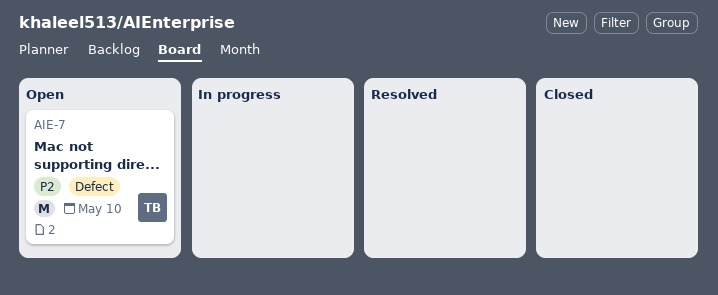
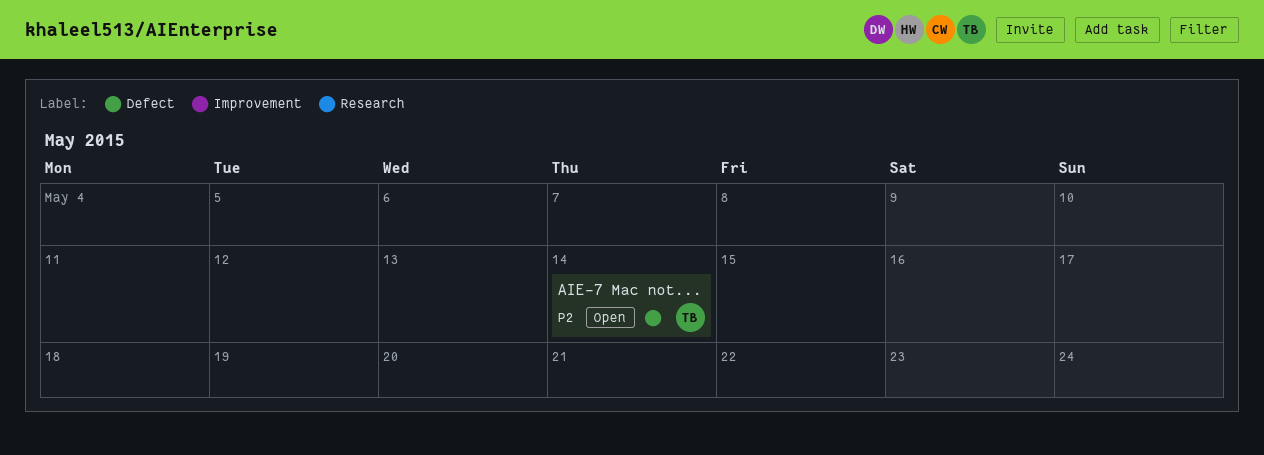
AIE-7, due: May 10 -> May 14

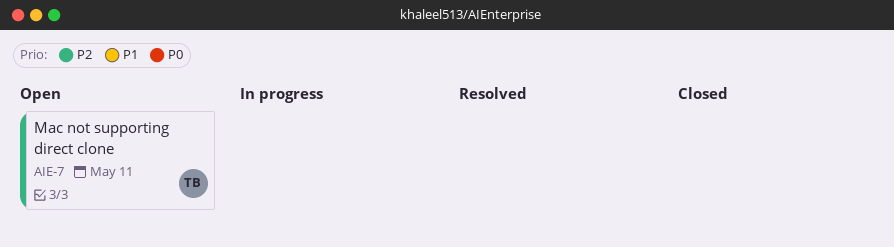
AIE-7, due: May 14 -> May 11

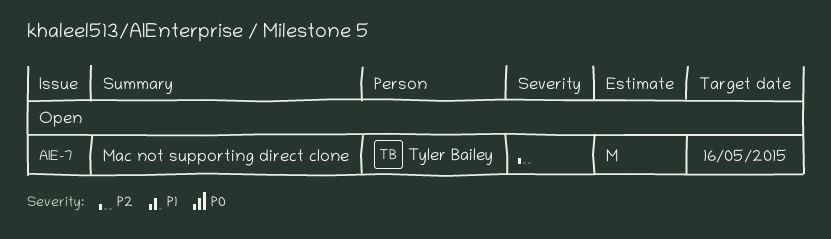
AIE-7, due: May 11 -> May 16

